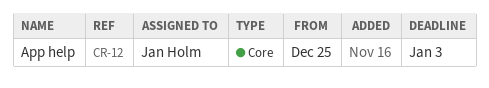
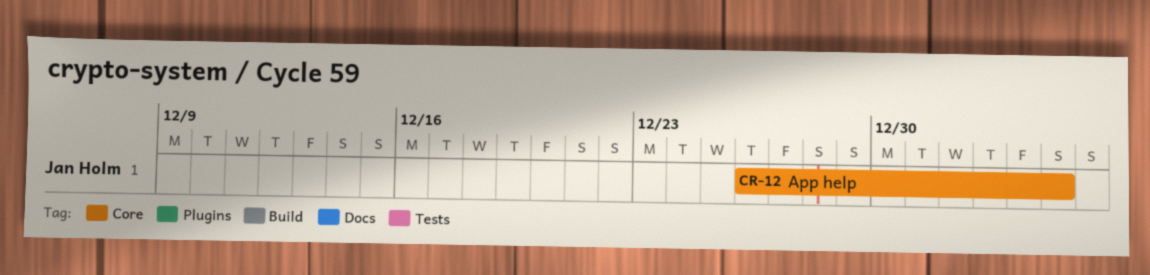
CR-12, start: Dec 25 -> Dec 26
CR-12, due: Jan 3 -> Jan 4

